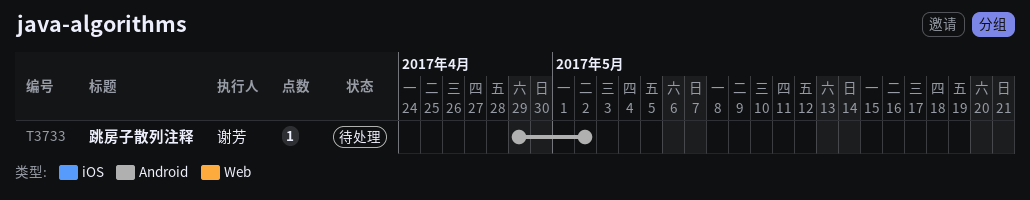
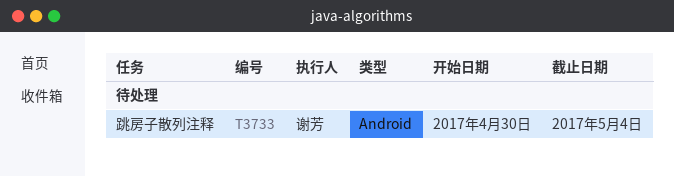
T3733, start: Apr 29 -> Apr 30
T3733, due: May 2 -> May 4

